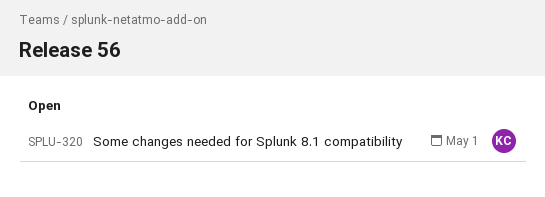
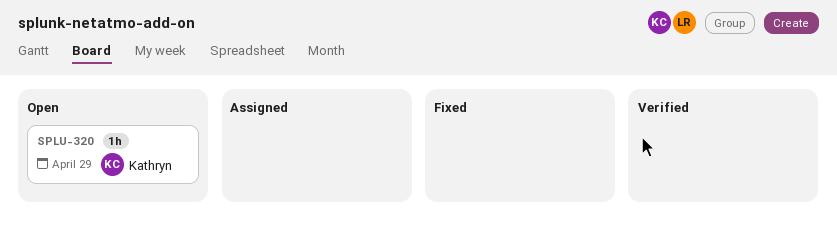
SPLU-320, due: May 1 -> Apr 29

